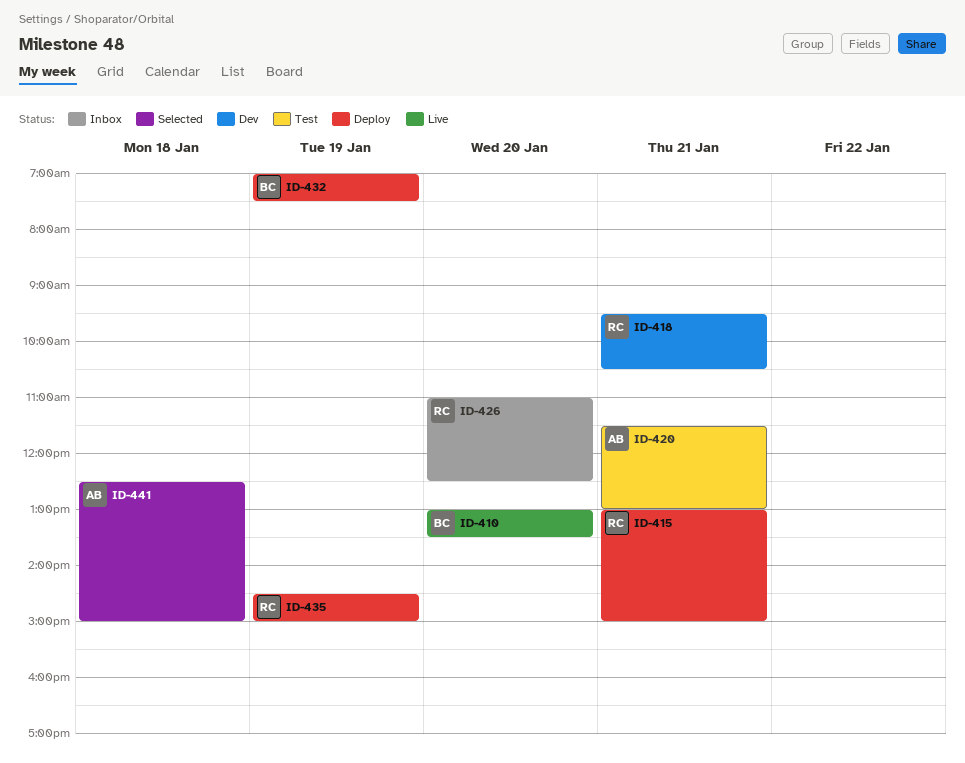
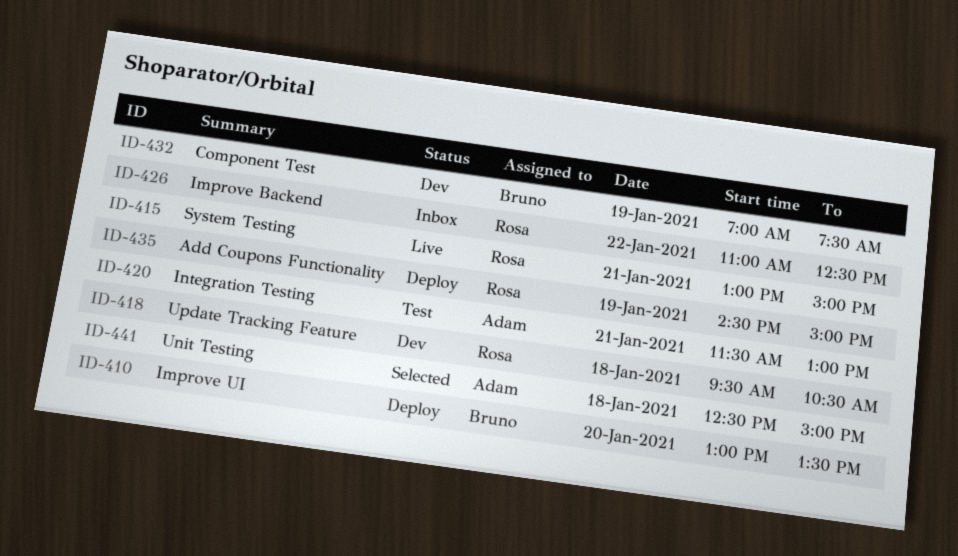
ID-410, status: Live -> Deploy
ID-415, status: Deploy -> Live
ID-418, day: Jan 21 -> Jan 18
ID-426, day: Jan 20 -> Jan 22
ID-432, status: Deploy -> Dev

